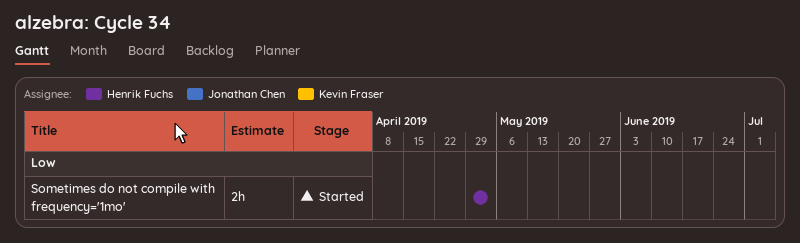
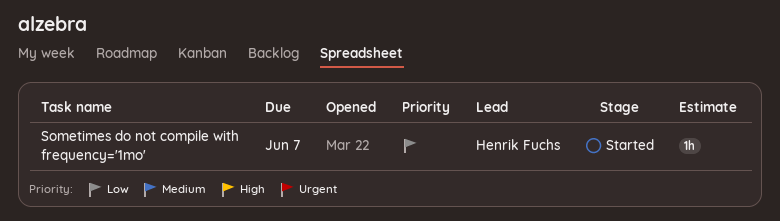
Sometimes do not compile with frequency='1mo', estimate: 2h -> 1h
Sometimes do not compile with frequency='1mo', due: May 3 -> Jun 7

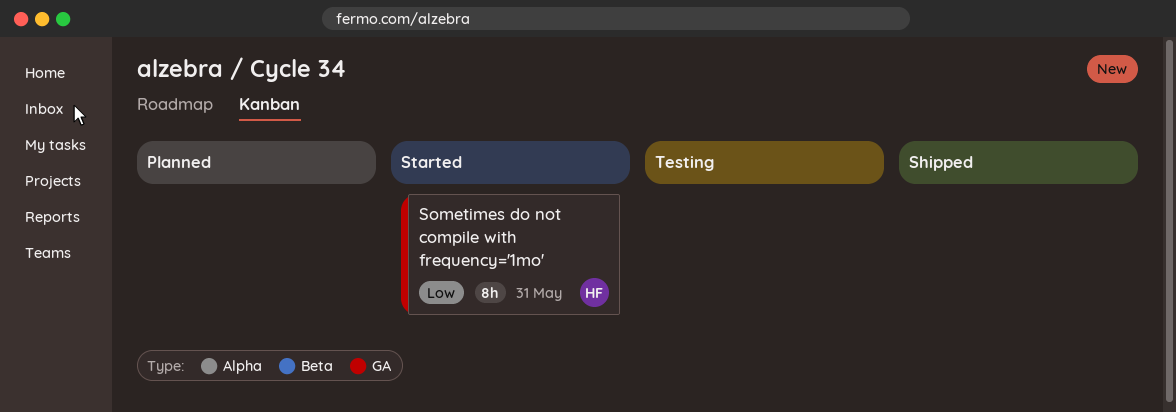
Sometimes do not compile with frequency='1mo', estimate: 1h -> 8h
Sometimes do not compile with frequency='1mo', due: Jun 7 -> May 31

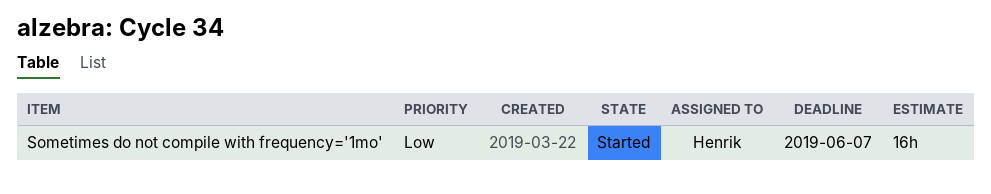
Sometimes do not compile with frequency='1mo', estimate: 8h -> 16h
Sometimes do not compile with frequency='1mo', due: May 31 -> Jun 7

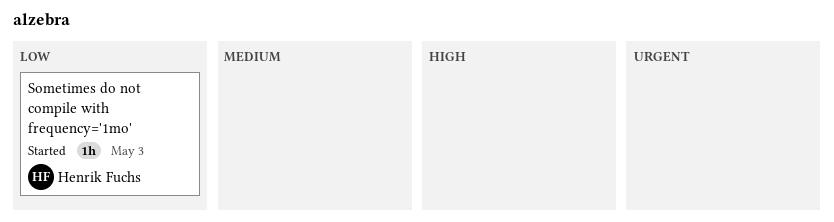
Sometimes do not compile with frequency='1mo', estimate: 16h -> 1h
Sometimes do not compile with frequency='1mo', due: Jun 7 -> May 3

